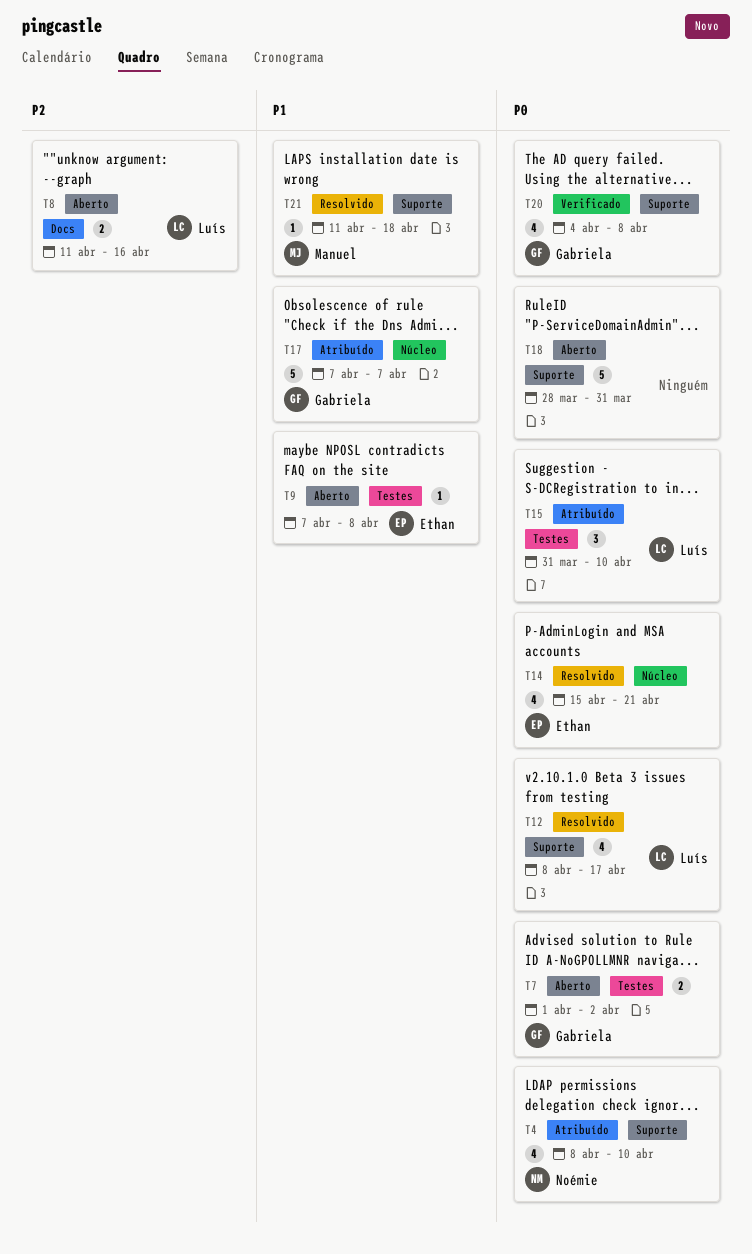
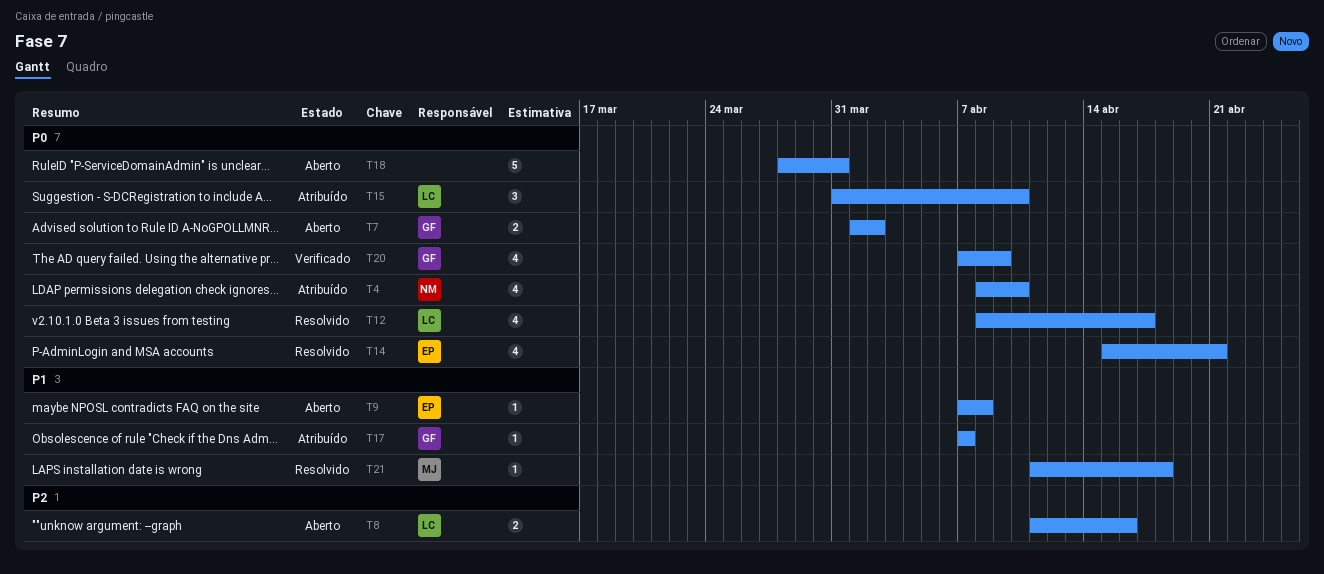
T17, estimate: 5 -> 1
T20, start: Apr 4 -> Apr 7
T20, due: Apr 8 -> Apr 9

